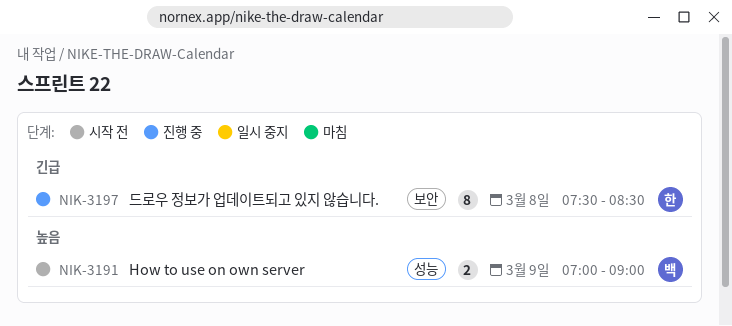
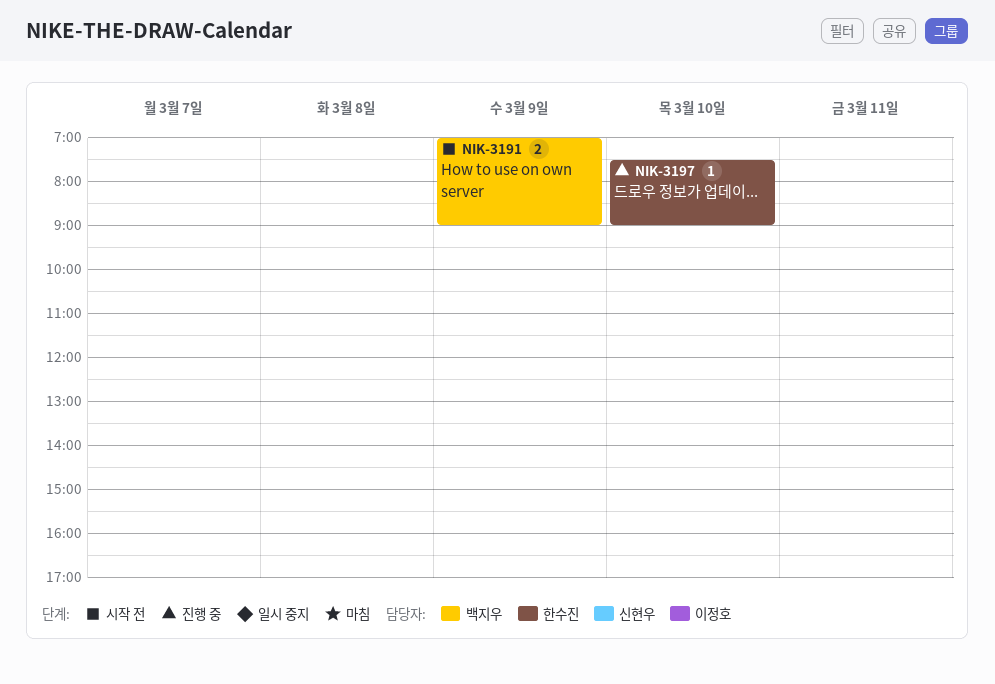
NIK-3197, estimate: 8 -> 1
NIK-3197, day: Mar 8 -> Mar 10
NIK-3197, ends: 08:30 -> 09:00

